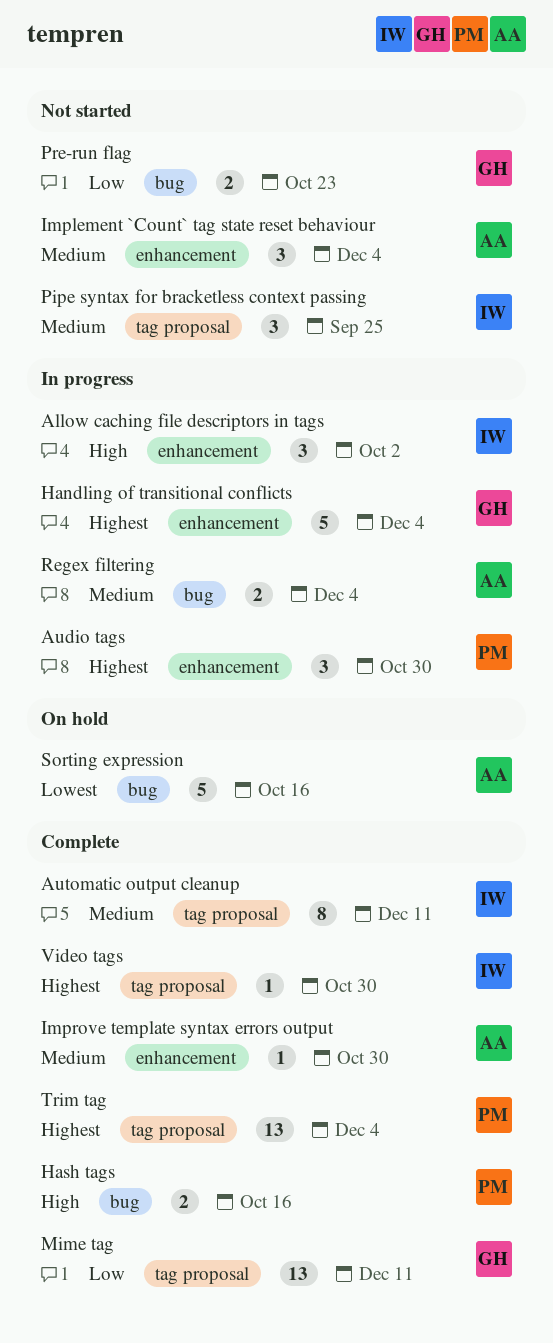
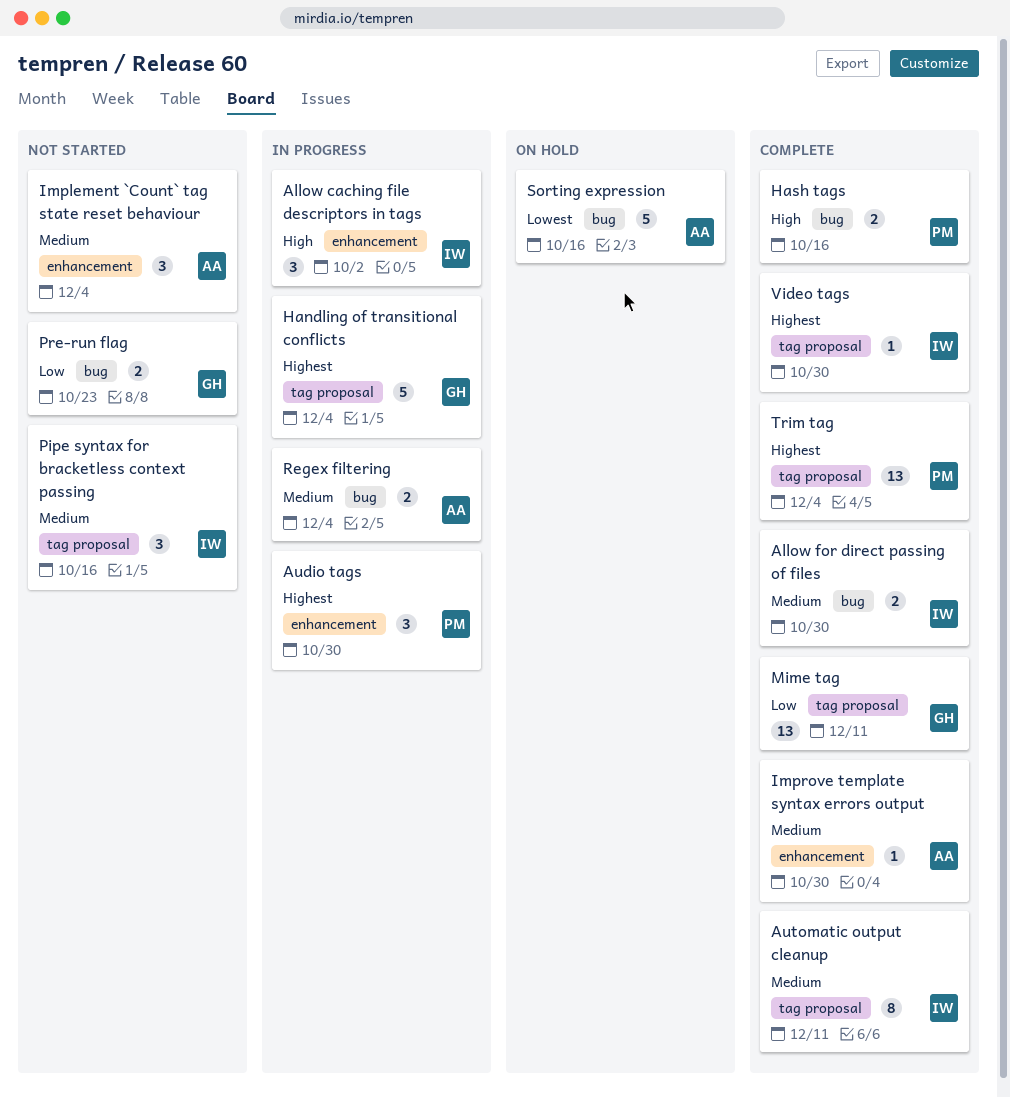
Allow for direct passing of files: none -> present
Handling of transitional conflicts, label: enhancement -> tag proposal
Pipe syntax for bracketless context passing, due: Sep 25 -> Oct 16

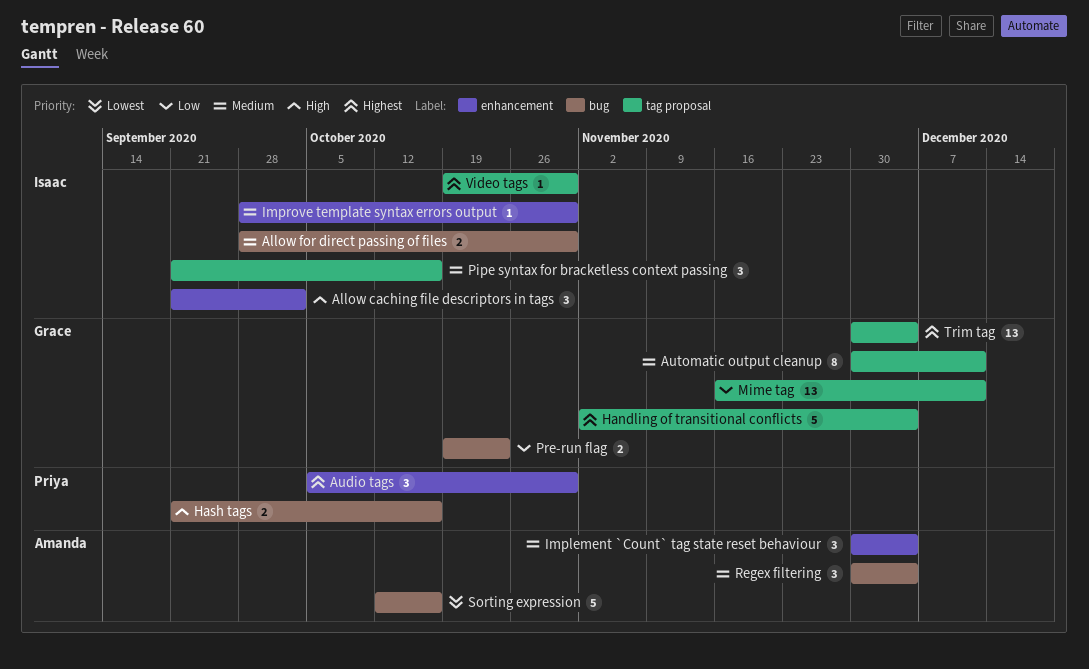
Automatic output cleanup, owner: Isaac -> Grace
Improve template syntax errors output, owner: Amanda -> Isaac
Regex filtering, estimate: 2 -> 3
Trim tag, owner: Priya -> Grace

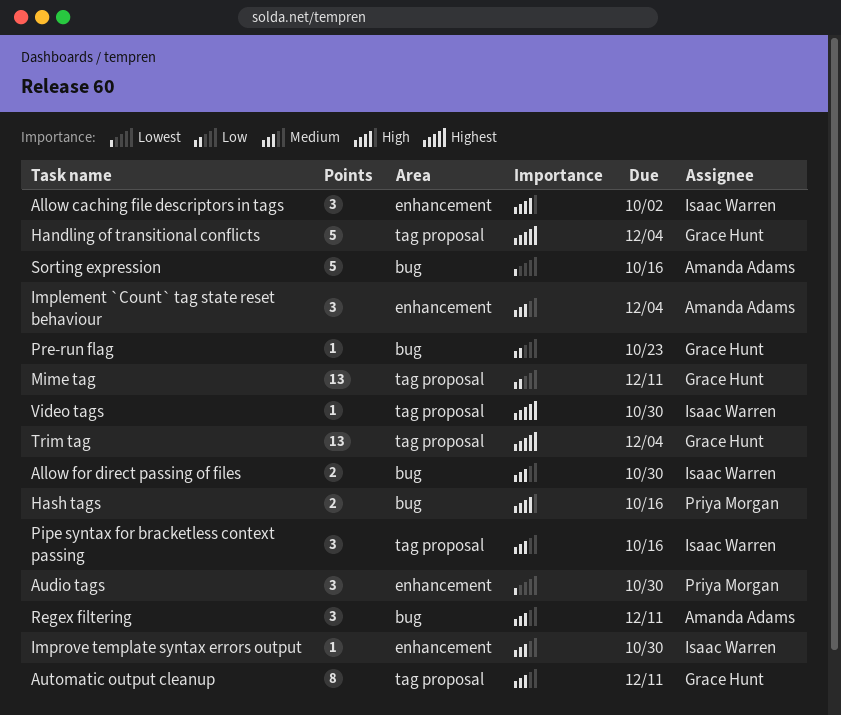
Audio tags, priority: Highest -> Lowest
Pre-run flag, estimate: 2 -> 1
Regex filtering, due: Dec 4 -> Dec 11

